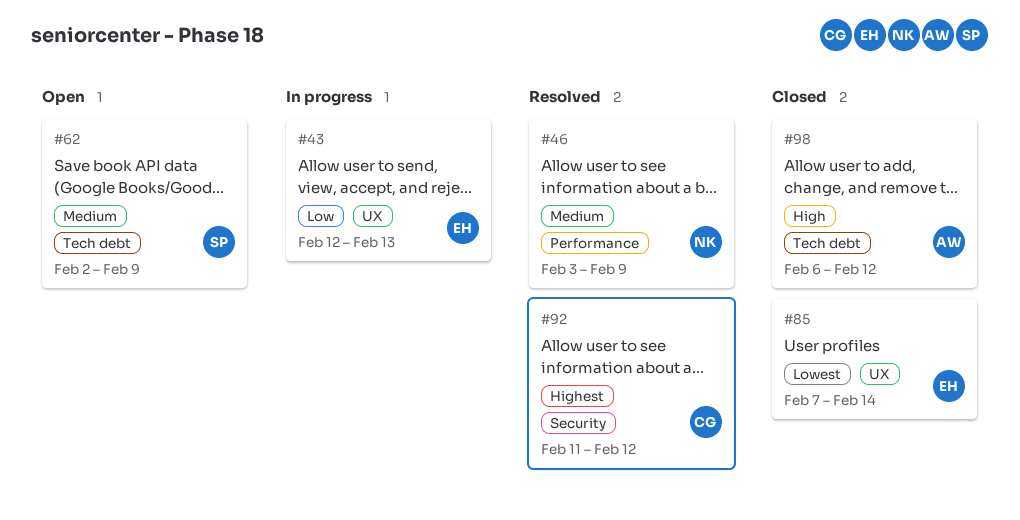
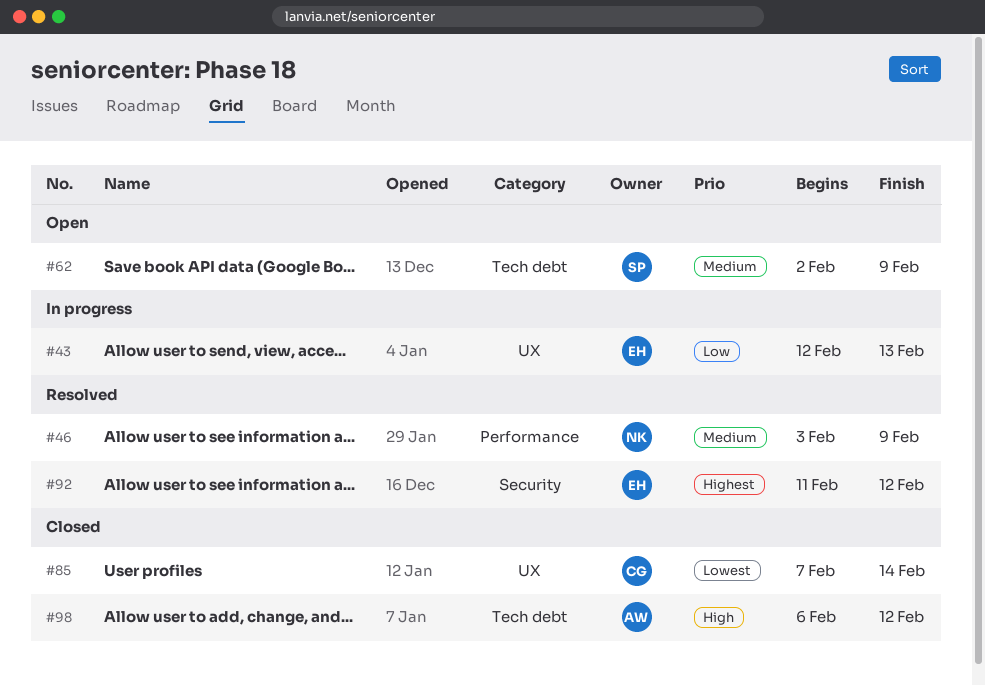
#85, owner: EH -> CG
#92, owner: CG -> EH

